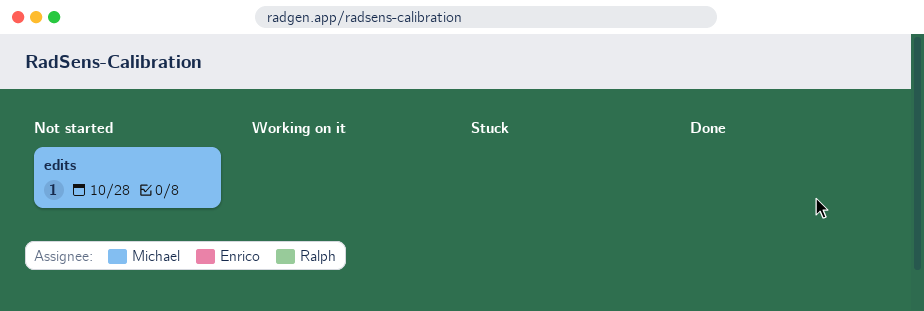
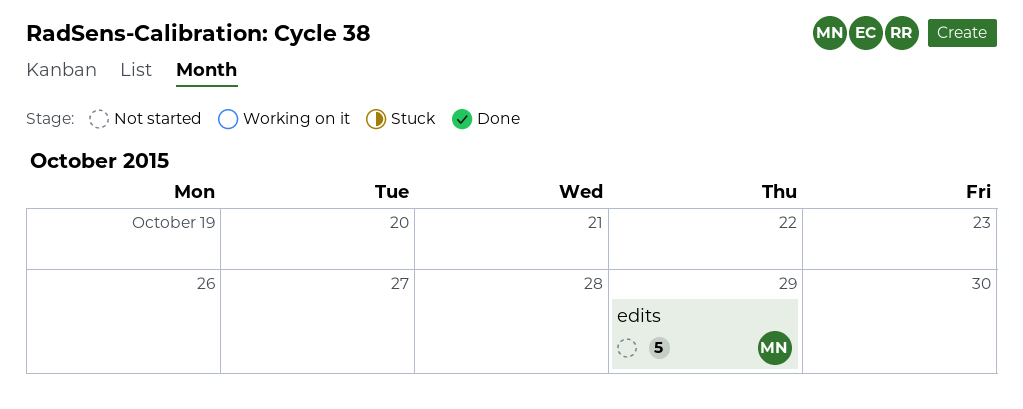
edits, estimate: 1 -> 5
edits, due: Oct 28 -> Oct 29

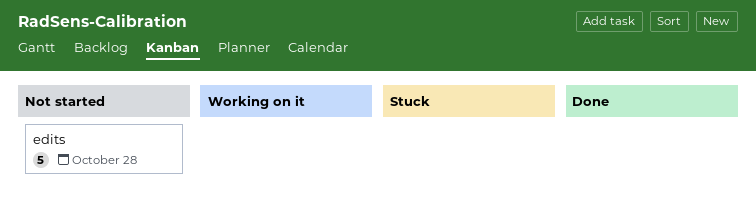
edits, due: Oct 29 -> Oct 28

